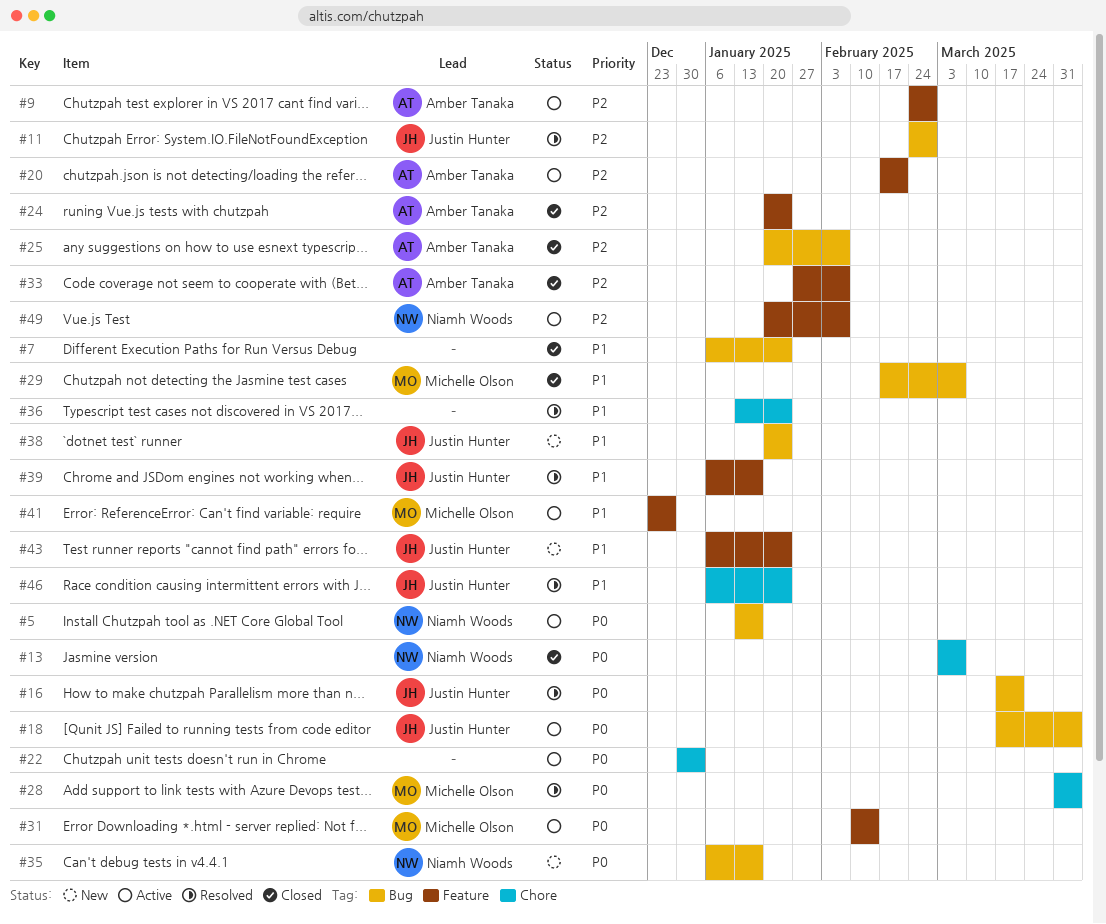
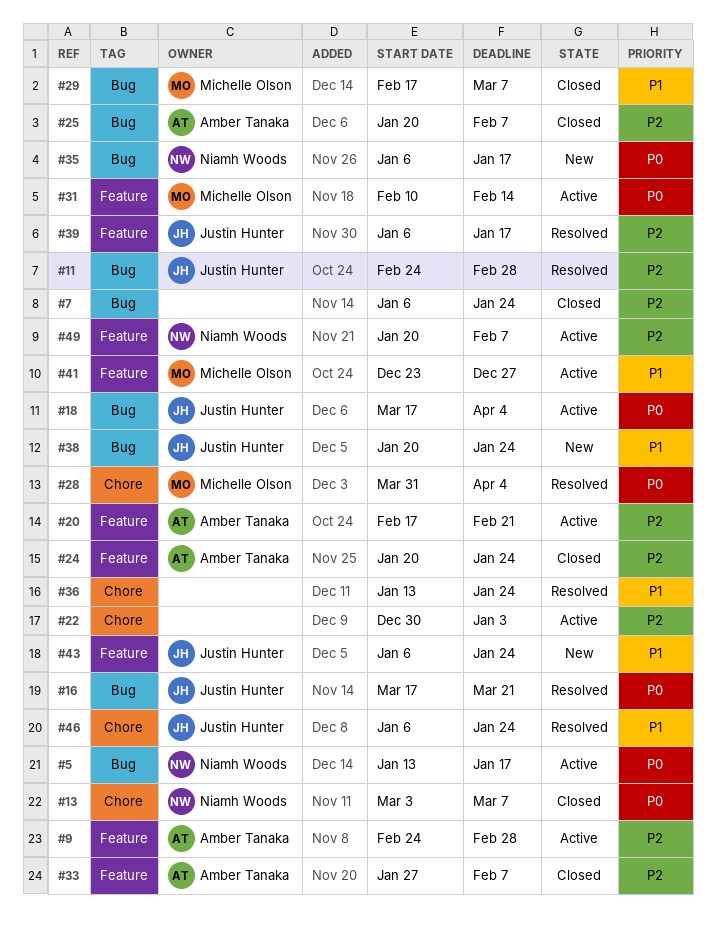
#7, priority: P1 -> P2
#22, priority: P0 -> P2
#39, priority: P1 -> P2

